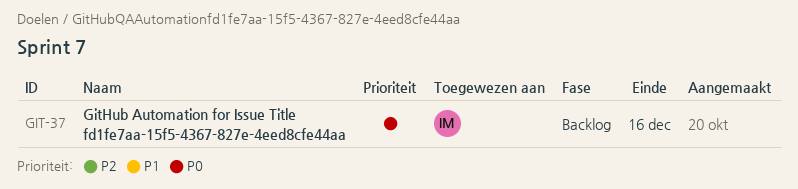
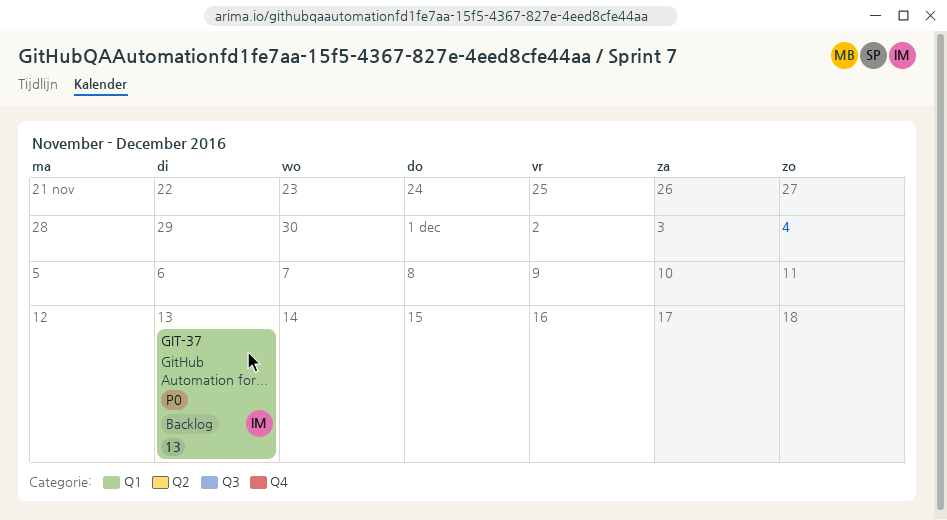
GIT-37, due: Dec 16 -> Dec 13

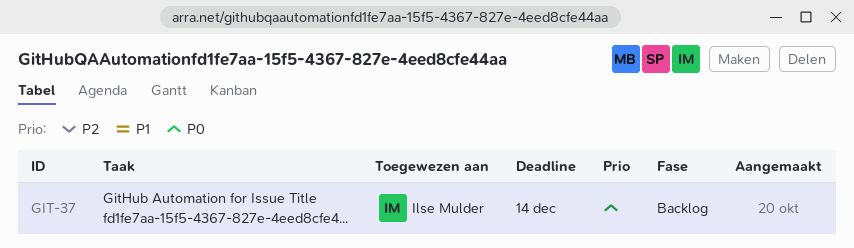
GIT-37, due: Dec 13 -> Dec 14

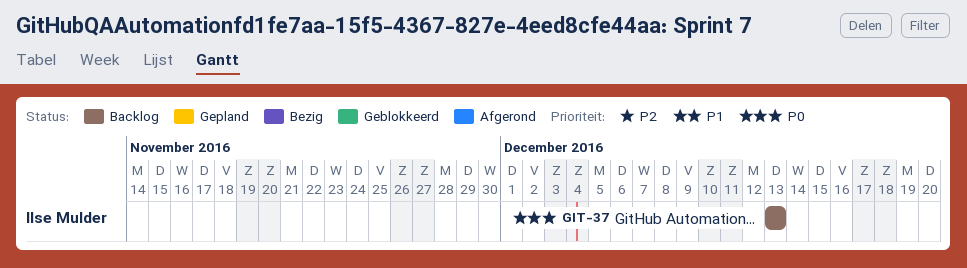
GIT-37, due: Dec 14 -> Dec 13

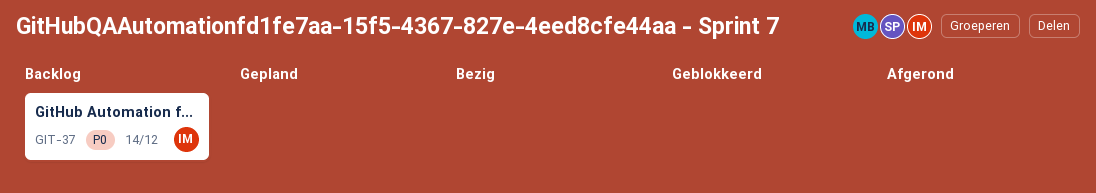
GIT-37, due: Dec 13 -> Dec 14

